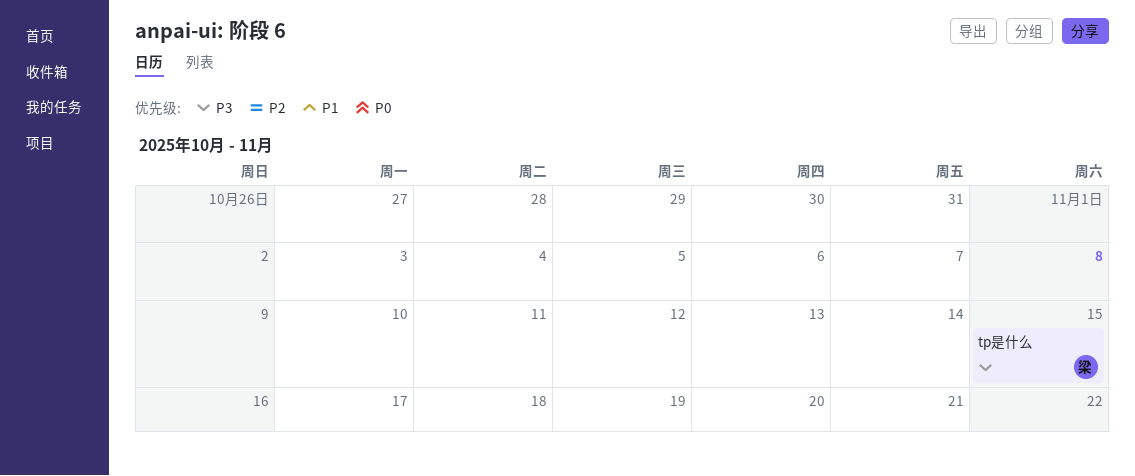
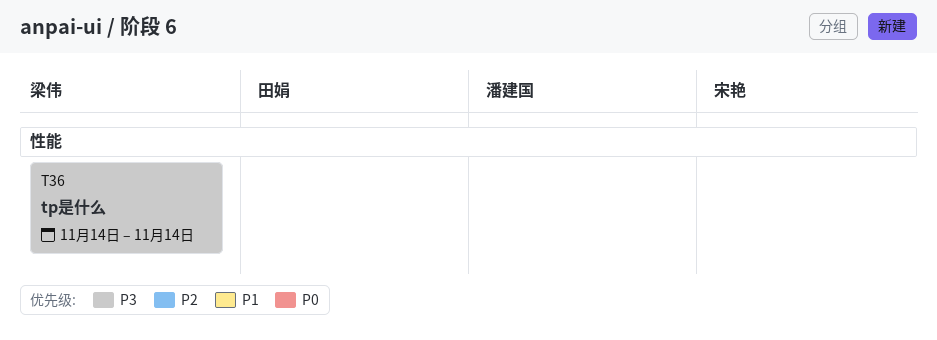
tp是什么, due: Nov 15 -> Nov 14

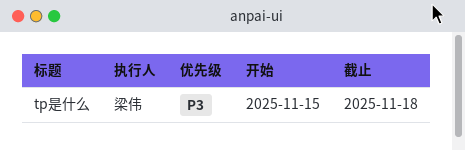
tp是什么, start: Nov 14 -> Nov 15
tp是什么, due: Nov 14 -> Nov 18

